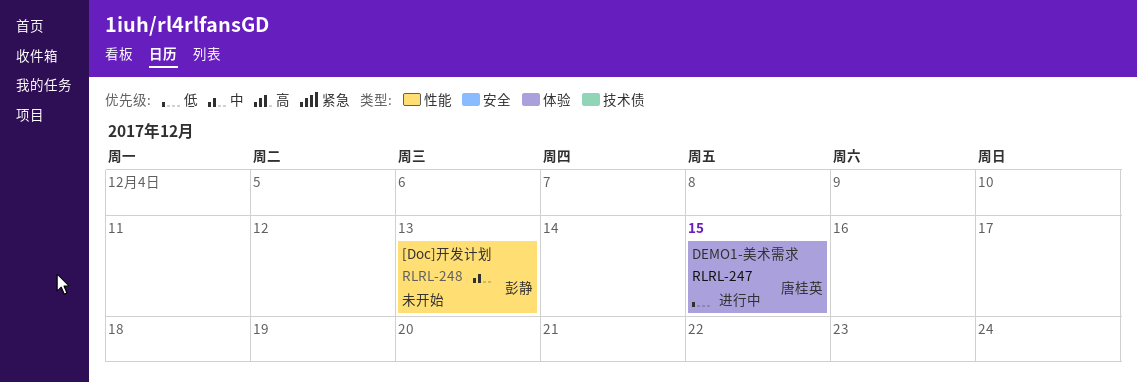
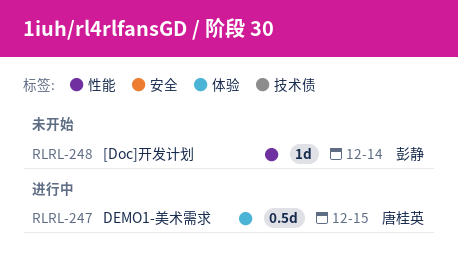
RLRL-248, due: Dec 13 -> Dec 14

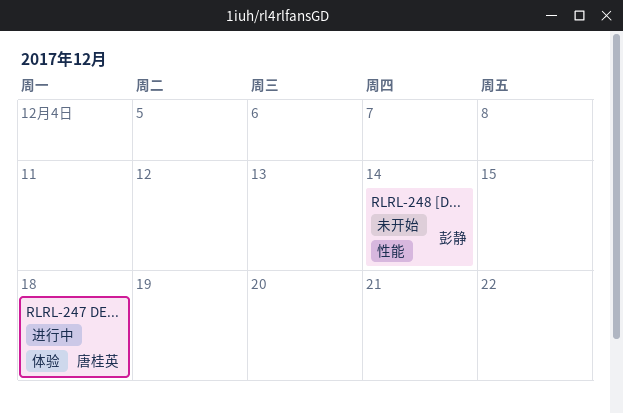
RLRL-247, due: Dec 15 -> Dec 18

